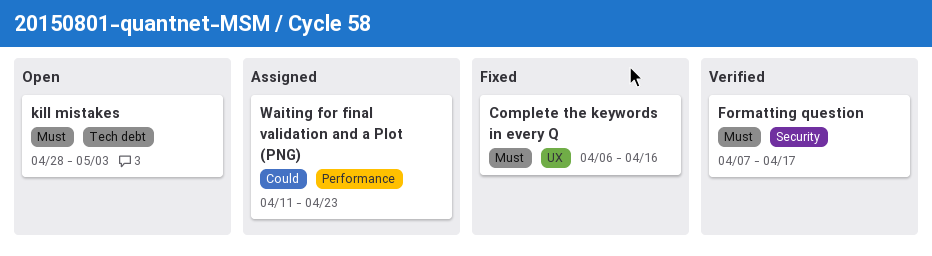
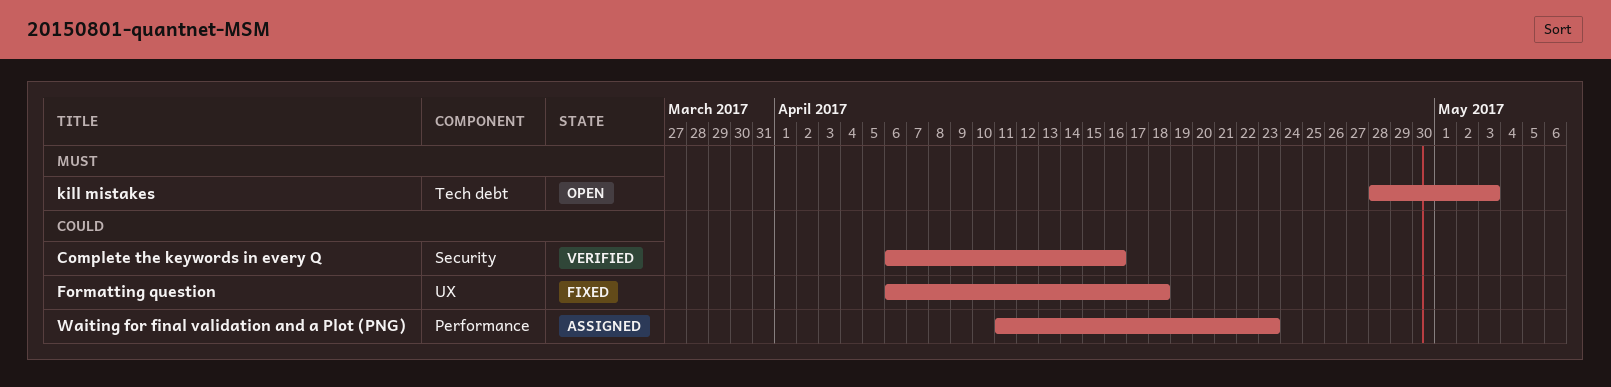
Complete the keywords in every Q, status: Fixed -> Verified
Complete the keywords in every Q, priority: Must -> Could
Complete the keywords in every Q, label: UX -> Security
Formatting question, status: Verified -> Fixed
Formatting question, priority: Must -> Could
Formatting question, label: Security -> UX
Formatting question, start: Apr 7 -> Apr 6
Formatting question, due: Apr 17 -> Apr 18

